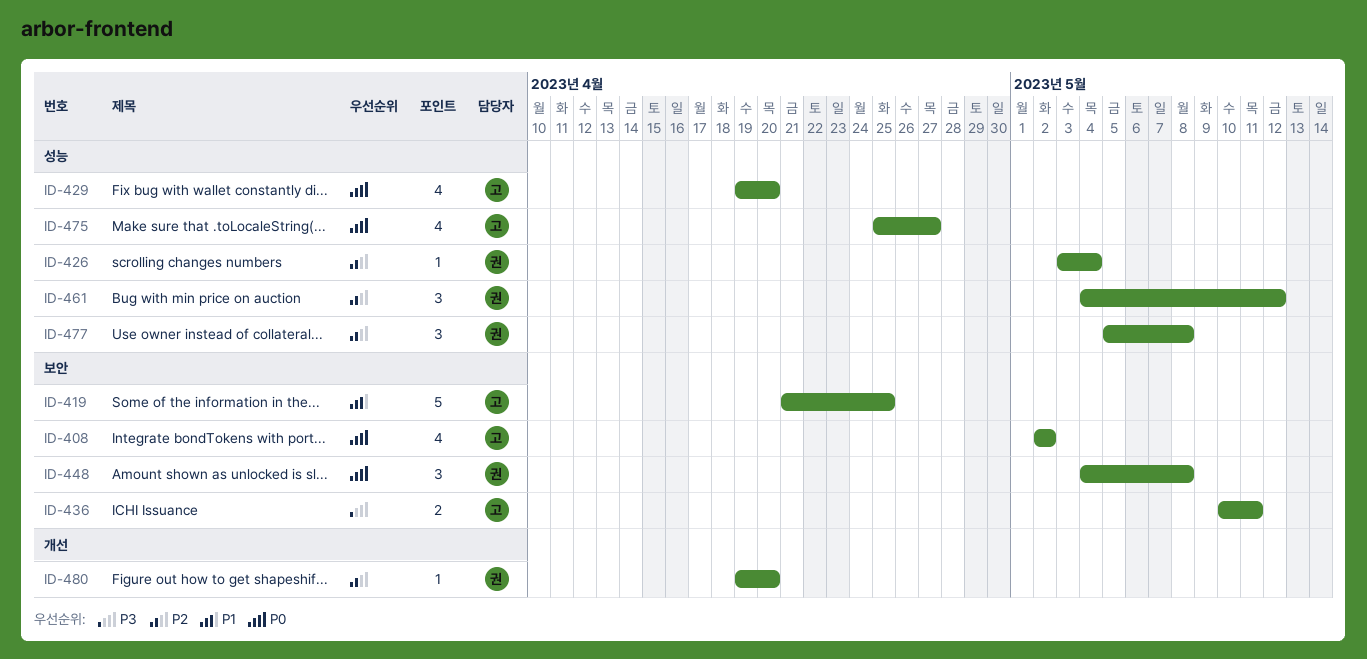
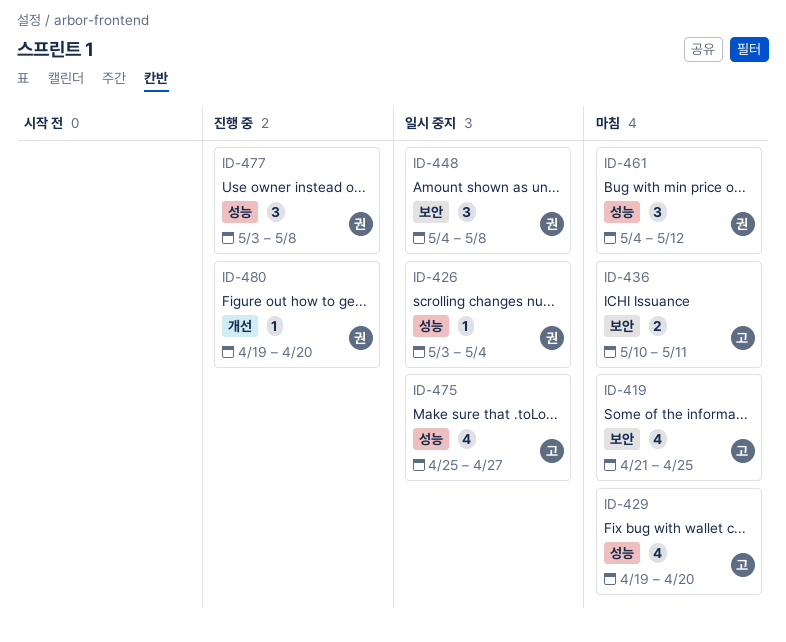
ID-408: present -> none
ID-419, estimate: 5 -> 4
ID-477, start: May 5 -> May 3

